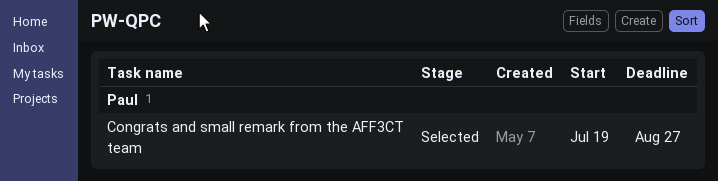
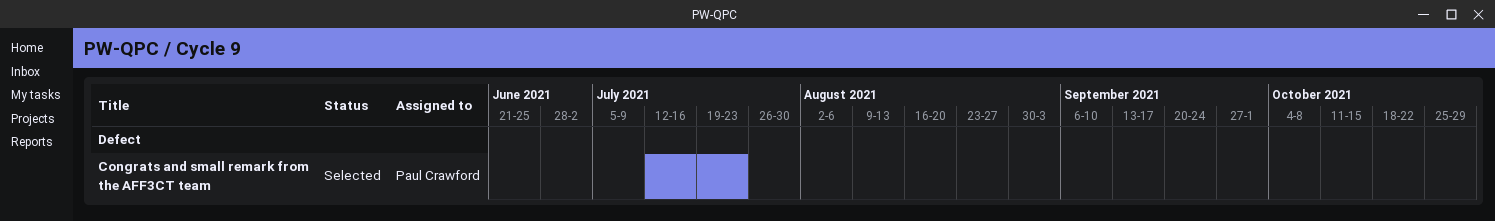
Congrats and small remark from the AFF3CT team, start: Jul 19 -> Jul 12
Congrats and small remark from the AFF3CT team, due: Aug 27 -> Jul 23

